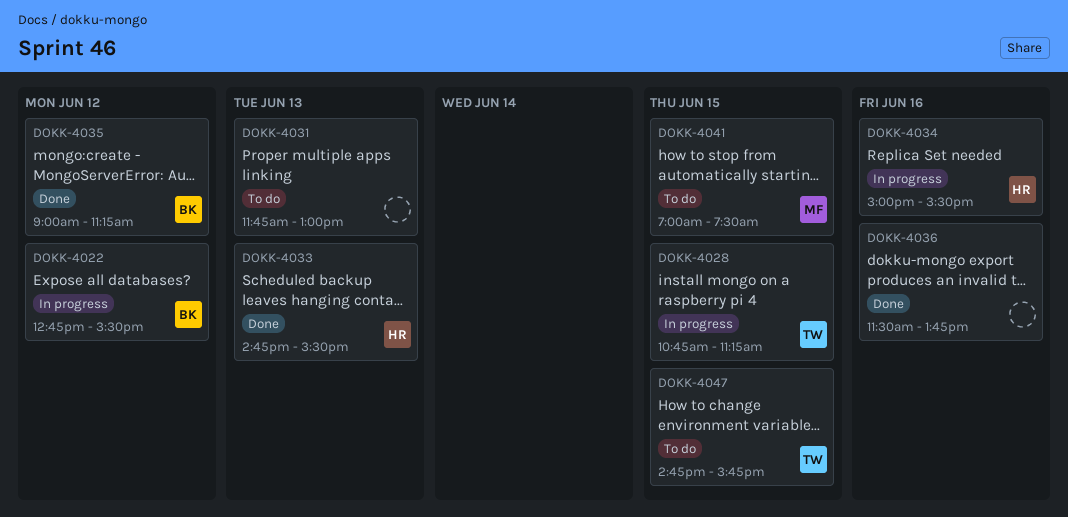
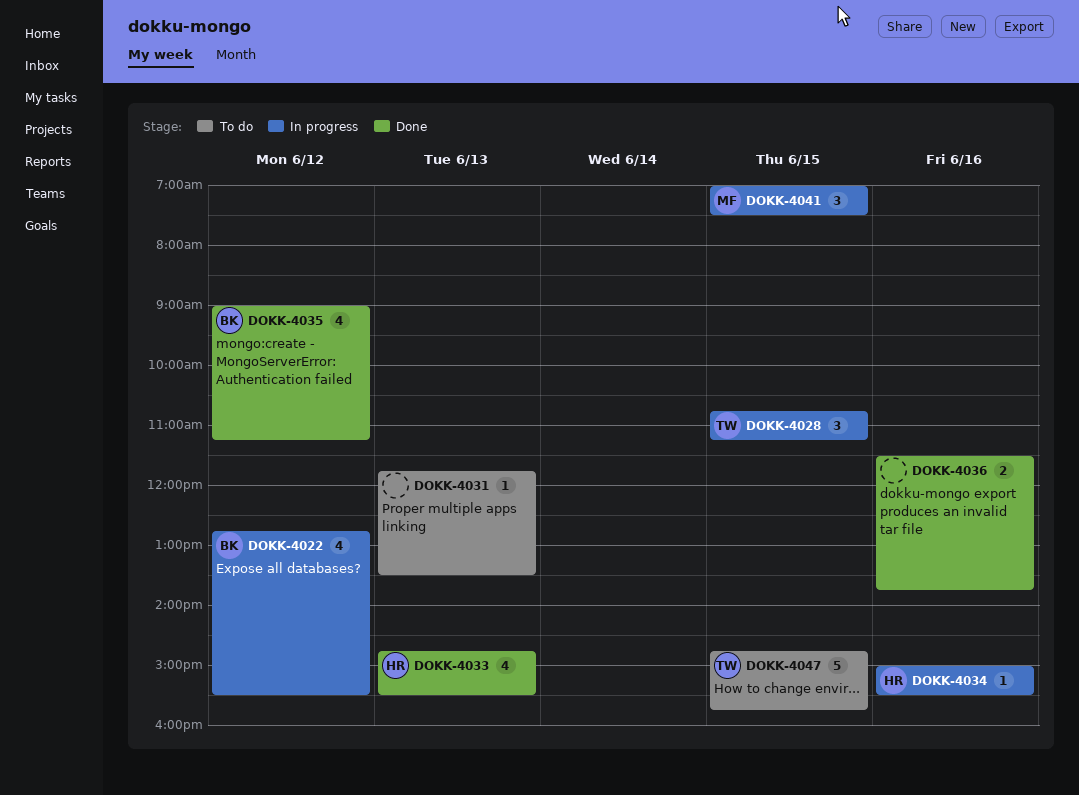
DOKK-4031, ends: 13:00 -> 13:30
DOKK-4041, status: To do -> In progress

